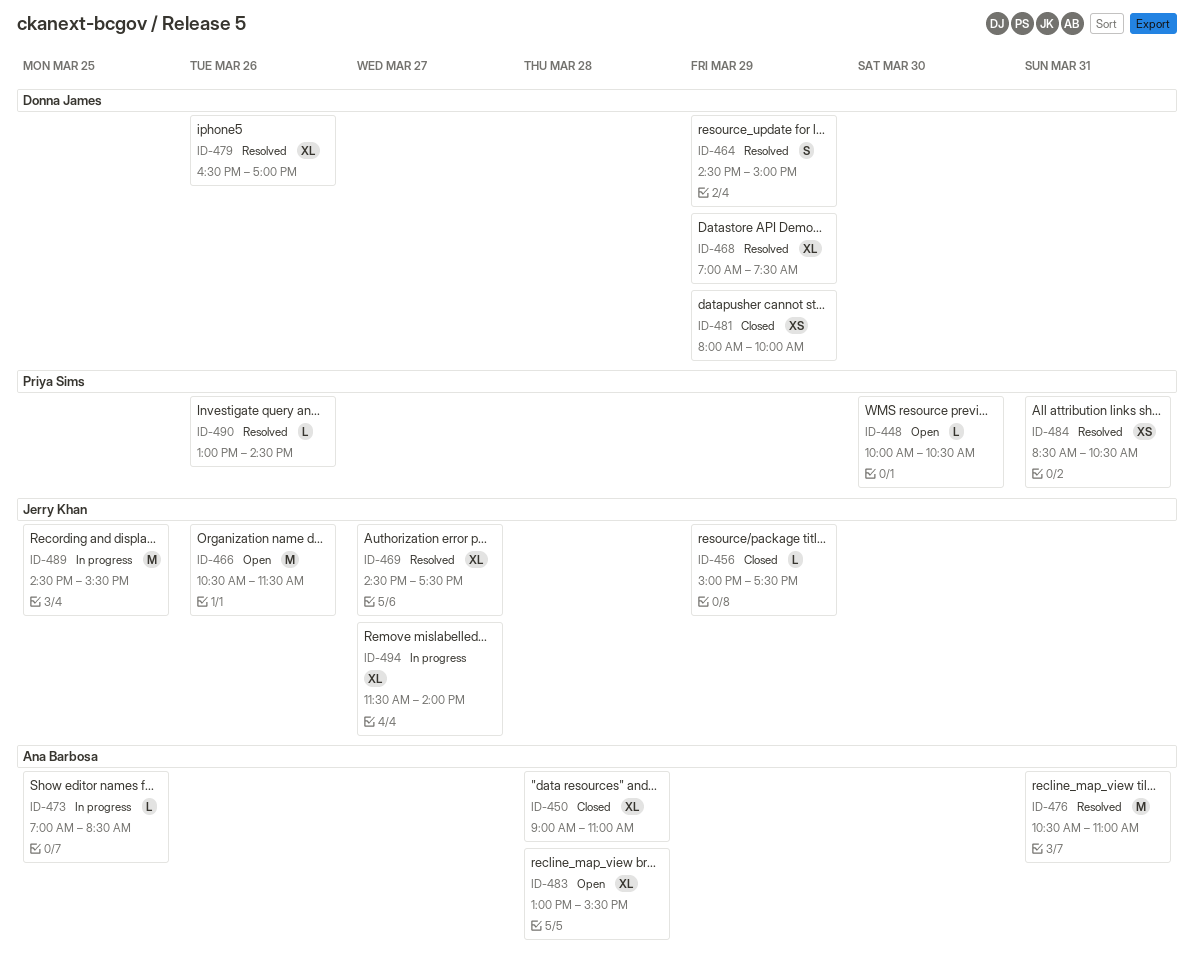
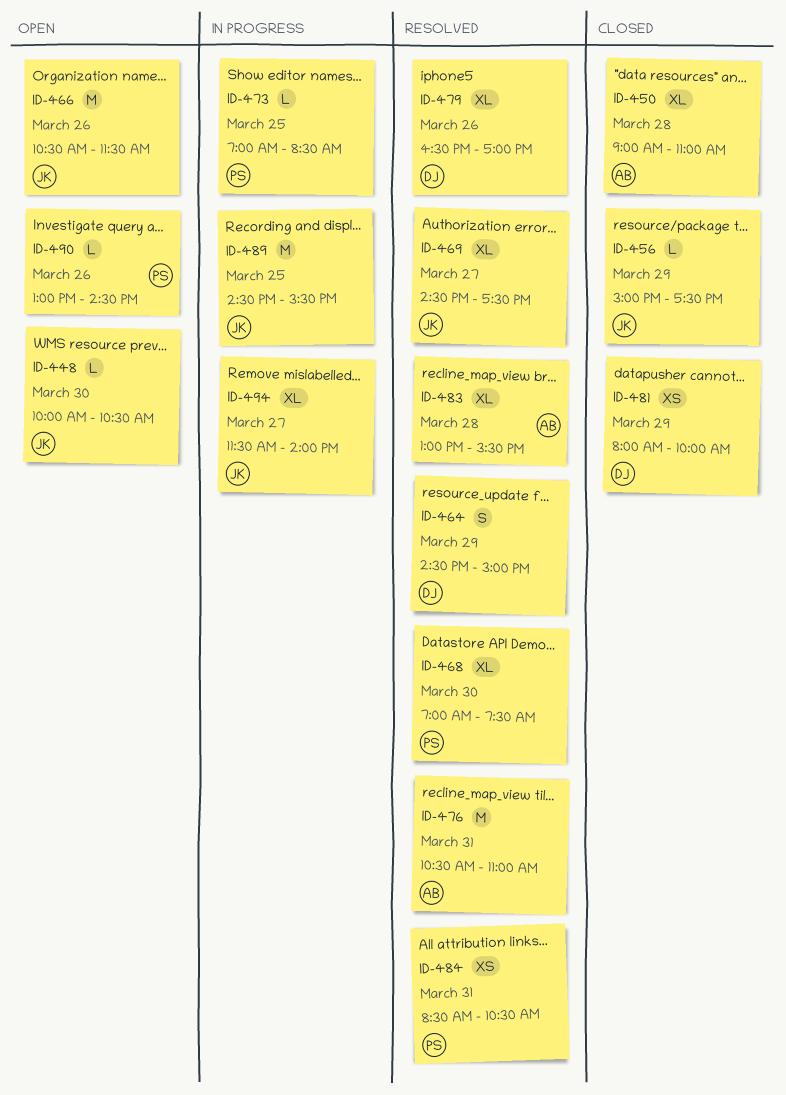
ID-448, owner: Priya Sims -> Jerry Khan
ID-468, owner: Donna James -> Priya Sims
ID-468, day: Mar 29 -> Mar 30
ID-473, owner: Ana Barbosa -> Priya Sims
ID-483, status: Open -> Resolved
ID-490, status: Resolved -> Open

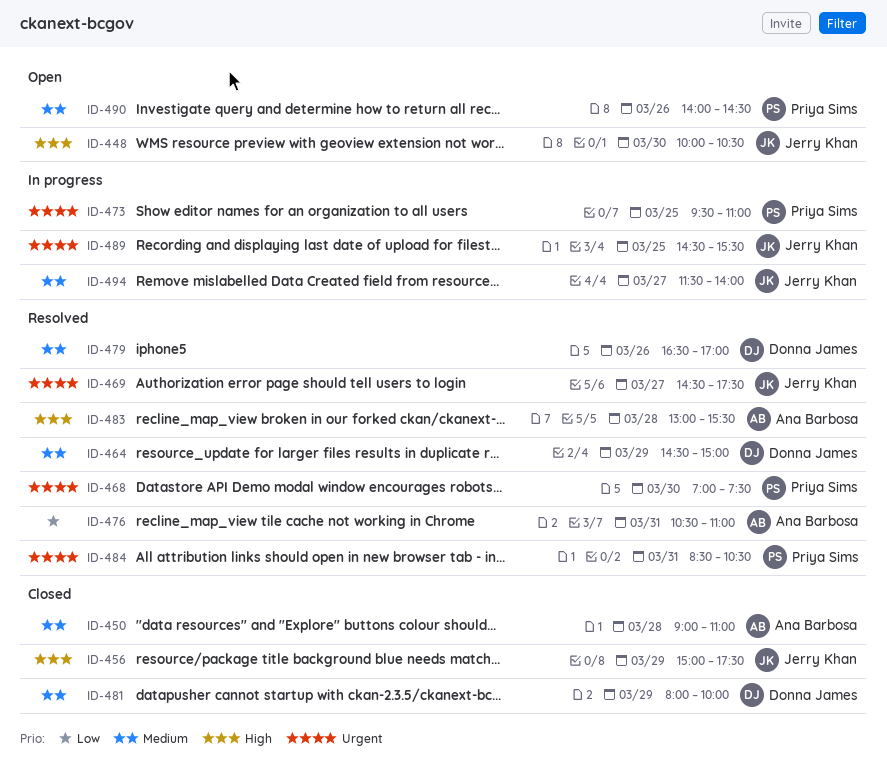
ID-466: present -> none
ID-473, begins: 07:00 -> 09:30
ID-473, ends: 08:30 -> 11:00
ID-490, begins: 13:00 -> 14:00

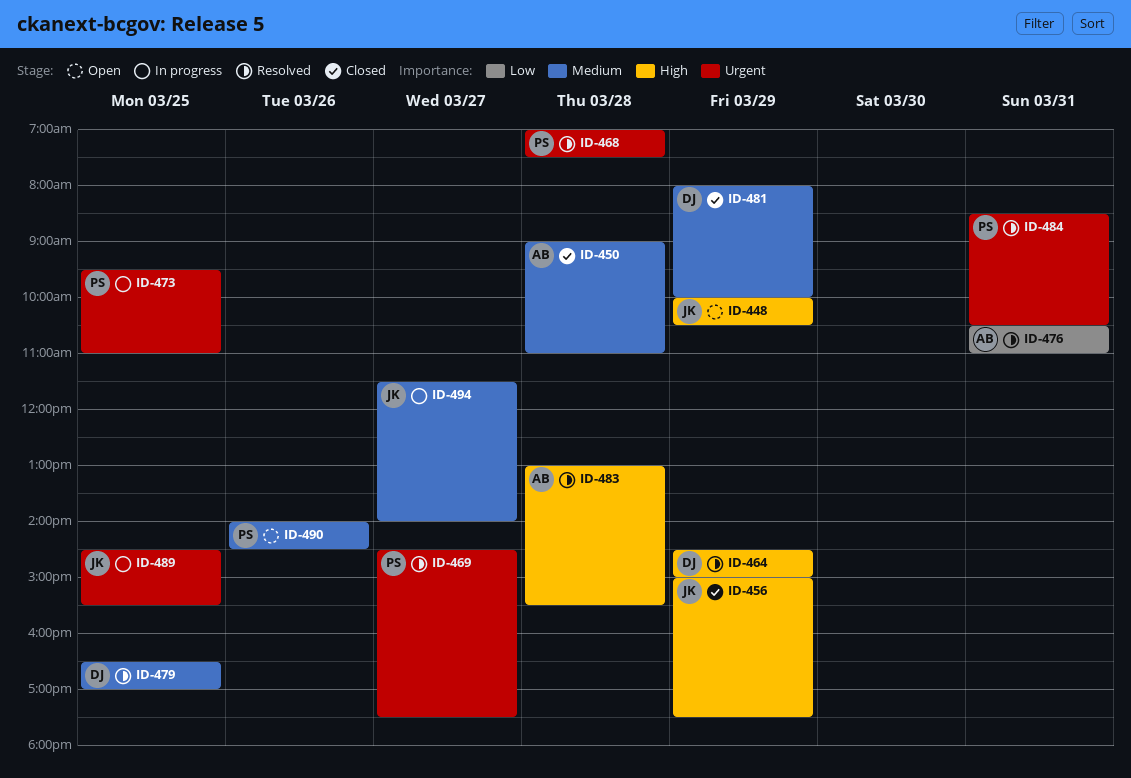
ID-448, day: Mar 30 -> Mar 29
ID-464, priority: Medium -> High
ID-468, day: Mar 30 -> Mar 28
ID-469, owner: Jerry Khan -> Priya Sims
ID-479, day: Mar 26 -> Mar 25

